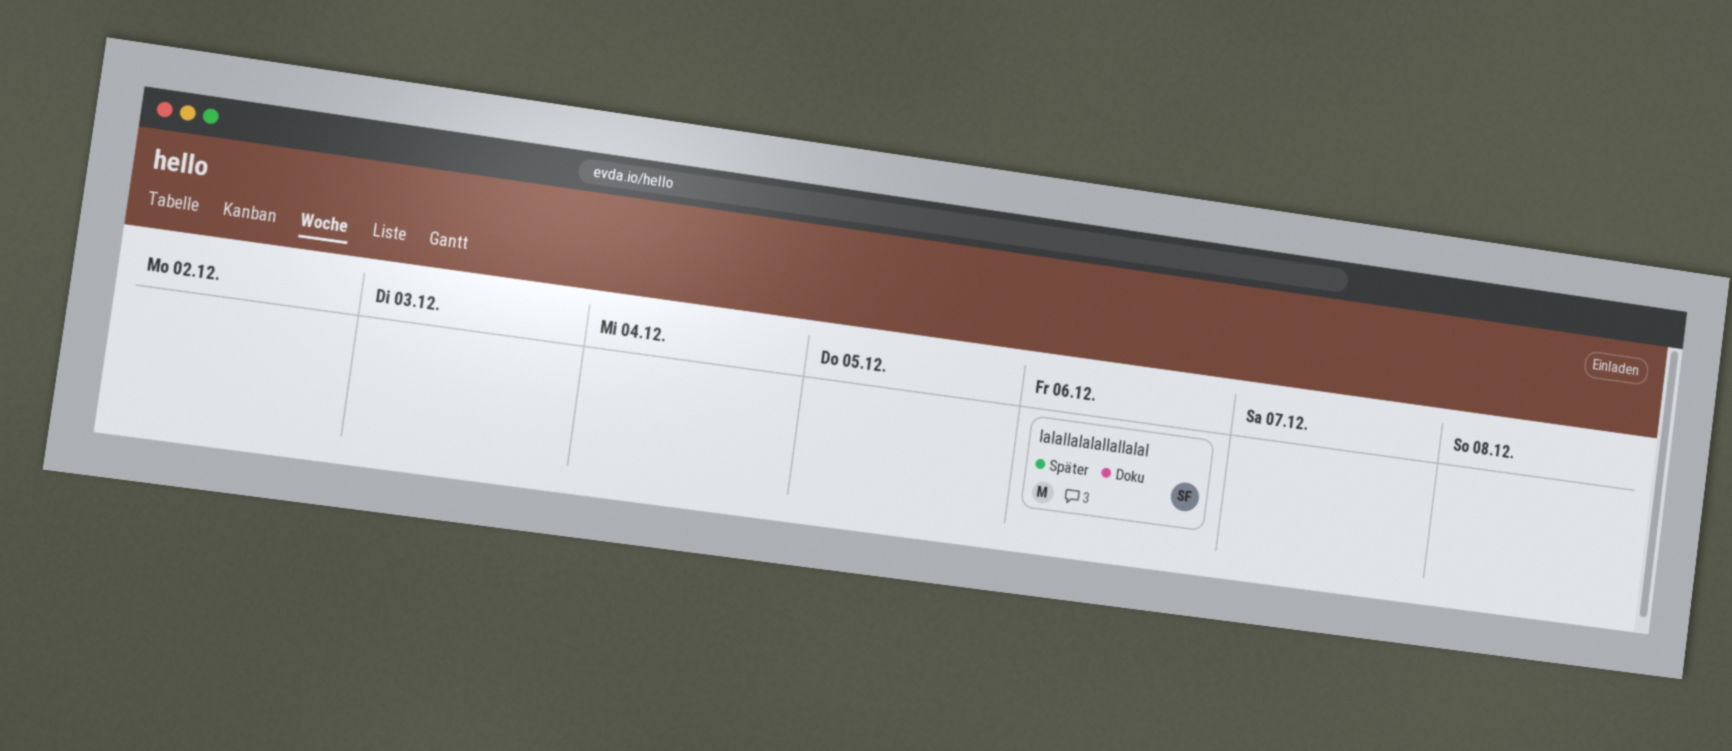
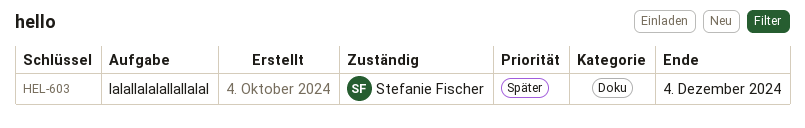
lalallalalallallalal, due: Dec 6 -> Dec 4

